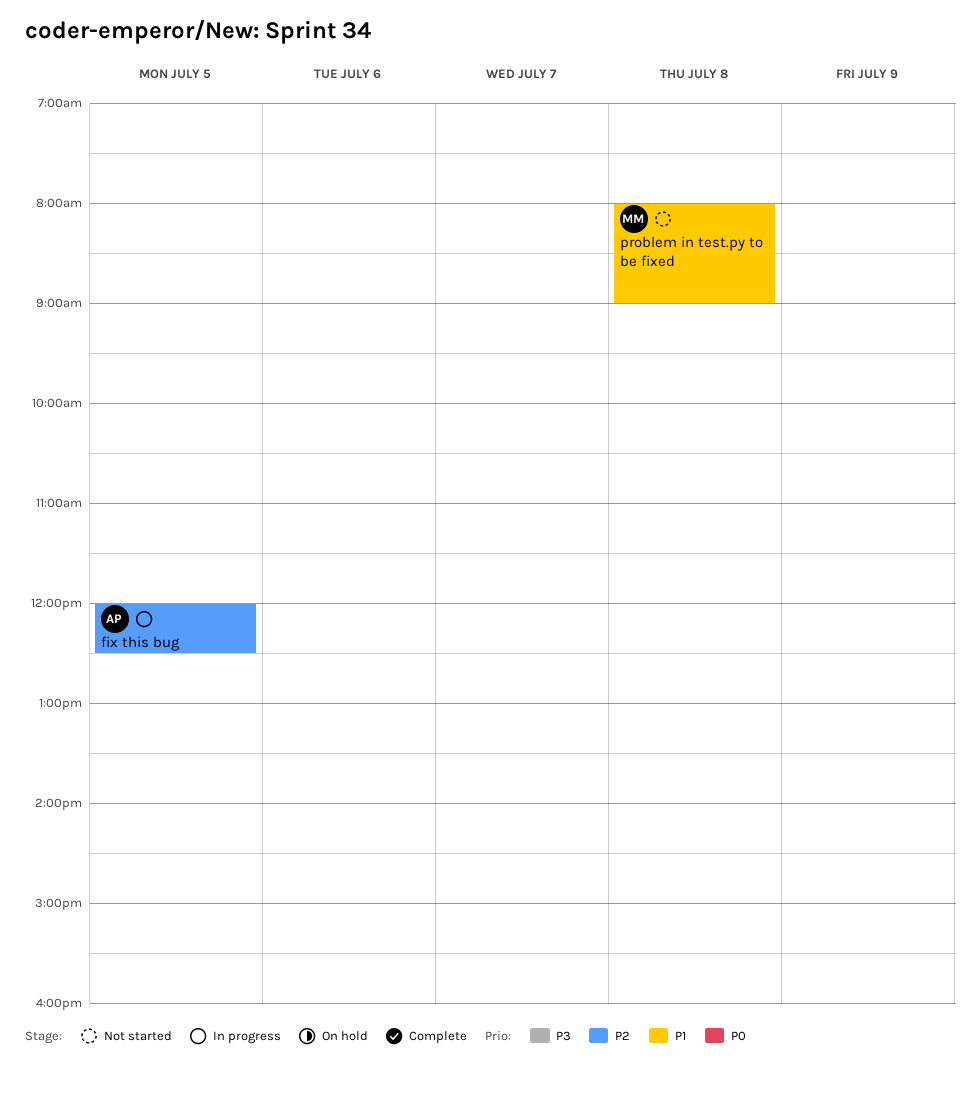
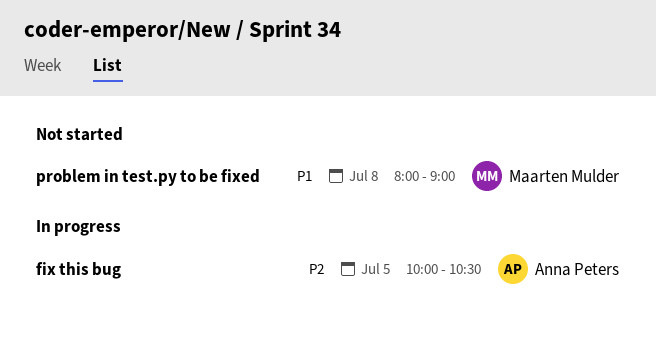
fix this bug, begins: 12:00 -> 10:00
fix this bug, ends: 12:30 -> 10:30

